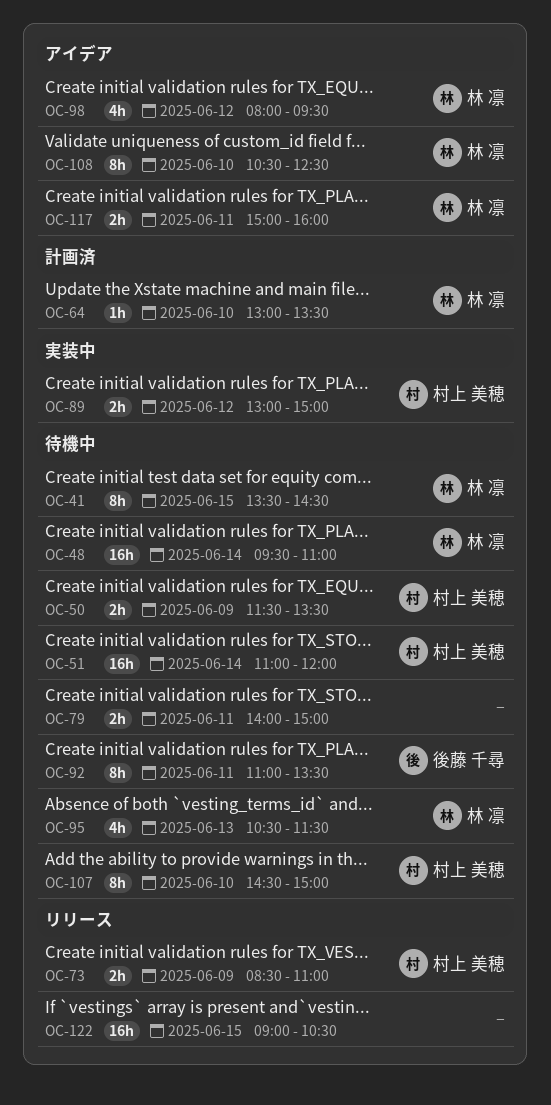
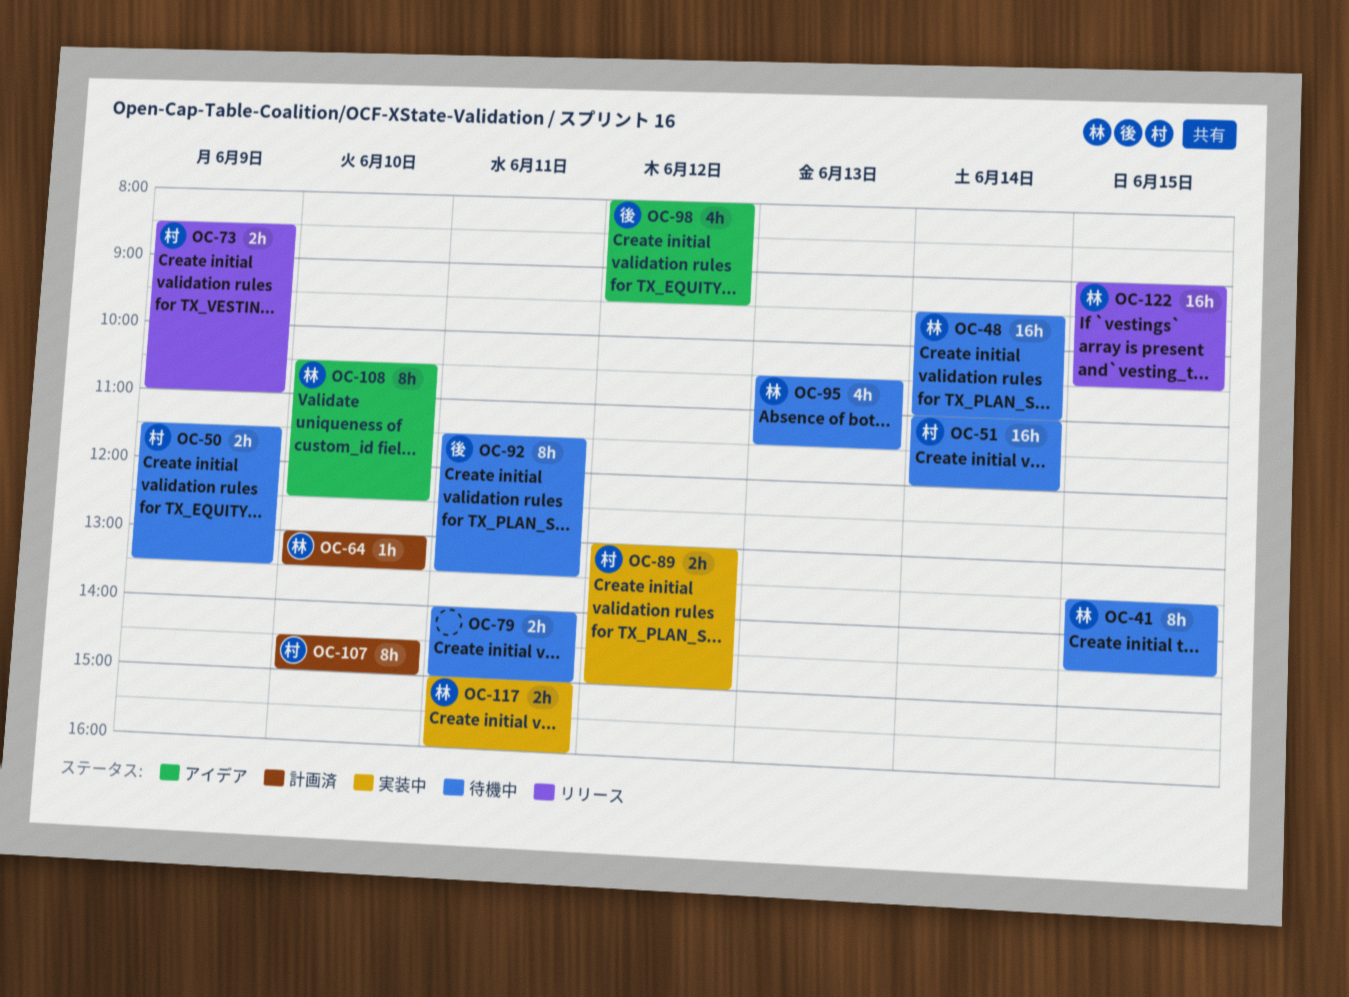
OC-92, begins: 11:00 -> 11:30
OC-98, owner: 林 凛 -> 後藤 千尋
OC-107, status: 待機中 -> 計画済
OC-117, status: アイデア -> 実装中
OC-122, owner: none -> 林 凛

